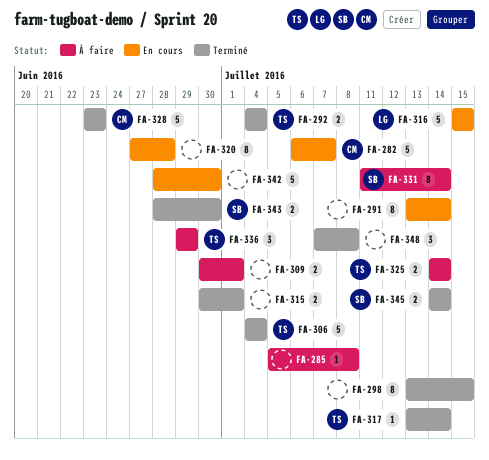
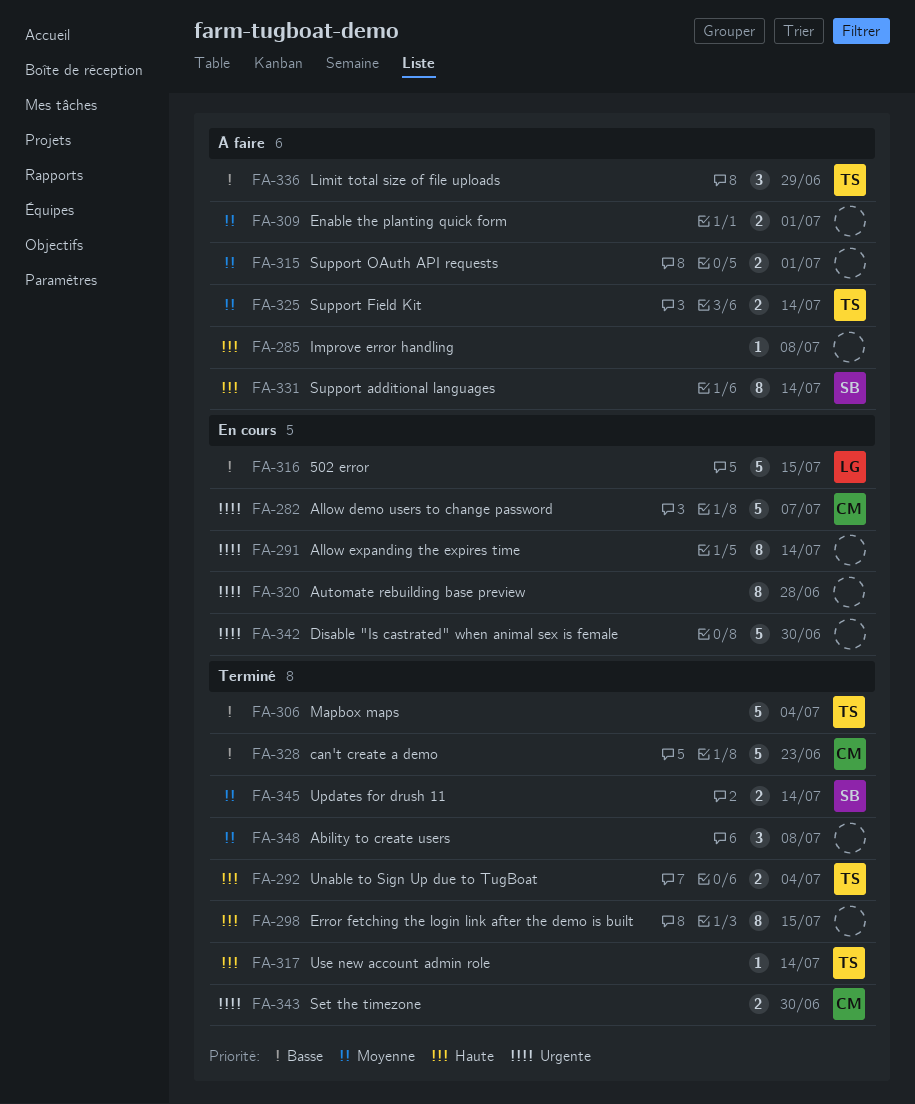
FA-315, status: Terminé -> À faire
FA-343, owner: SB -> CM

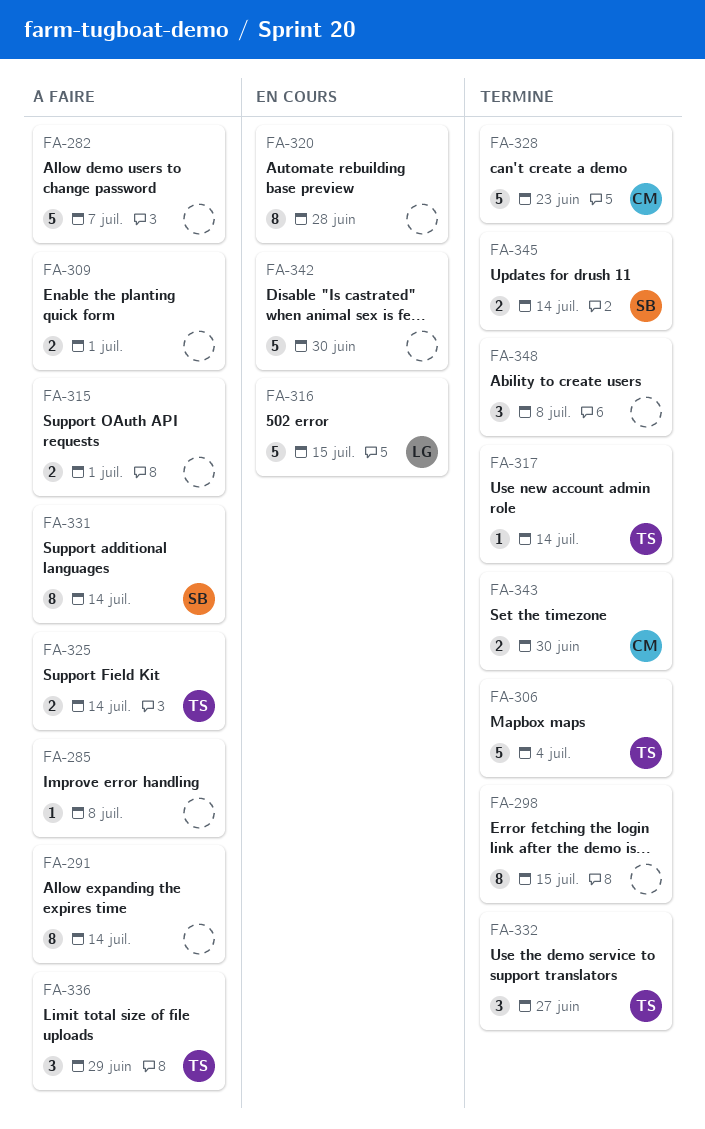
FA-282, status: En cours -> À faire
FA-282, owner: CM -> none
FA-291, status: En cours -> À faire
FA-292: present -> none
FA-332: none -> present

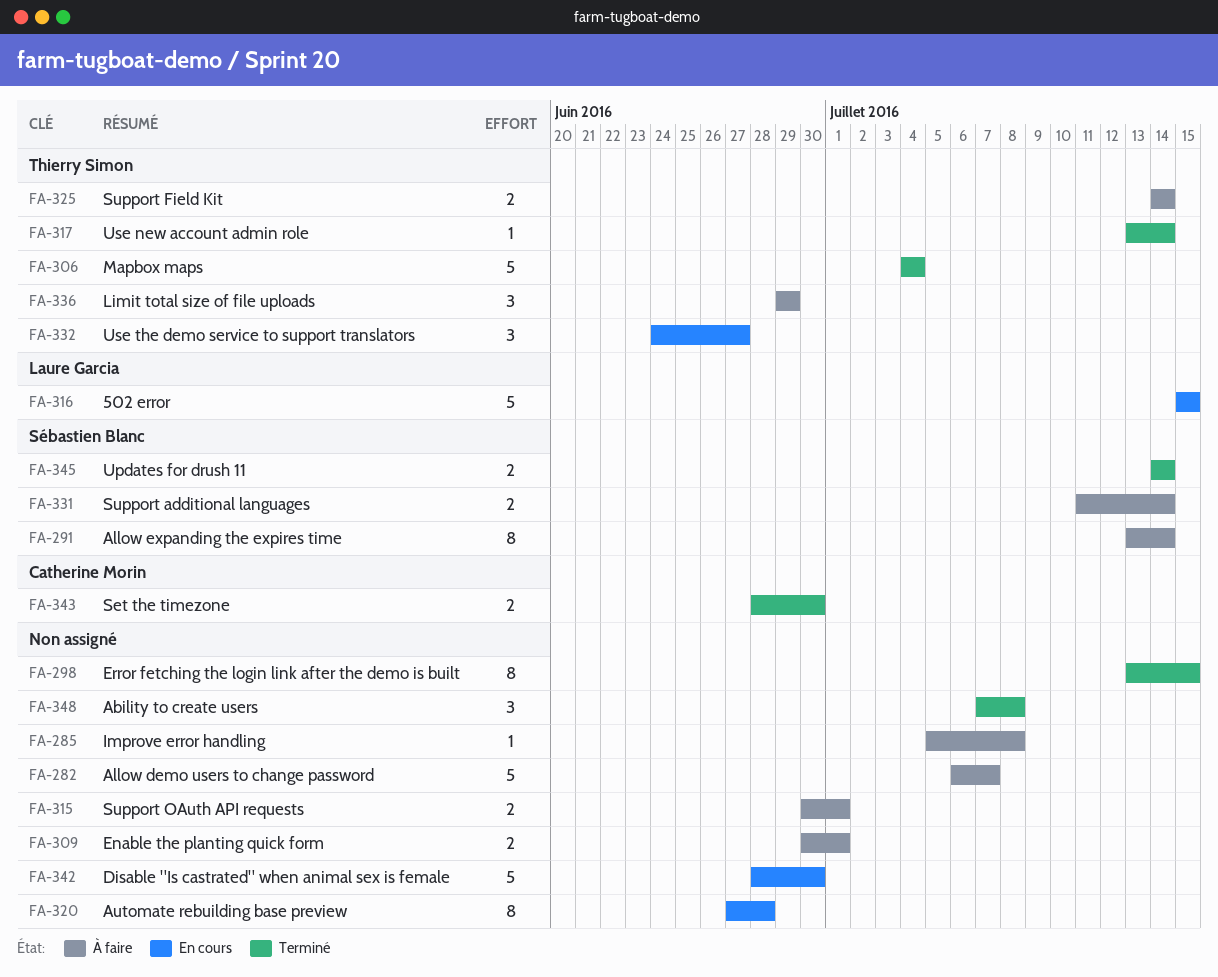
FA-291, owner: none -> Sébastien Blanc
FA-328: present -> none
FA-331, estimate: 8 -> 2
FA-332, status: Terminé -> En cours

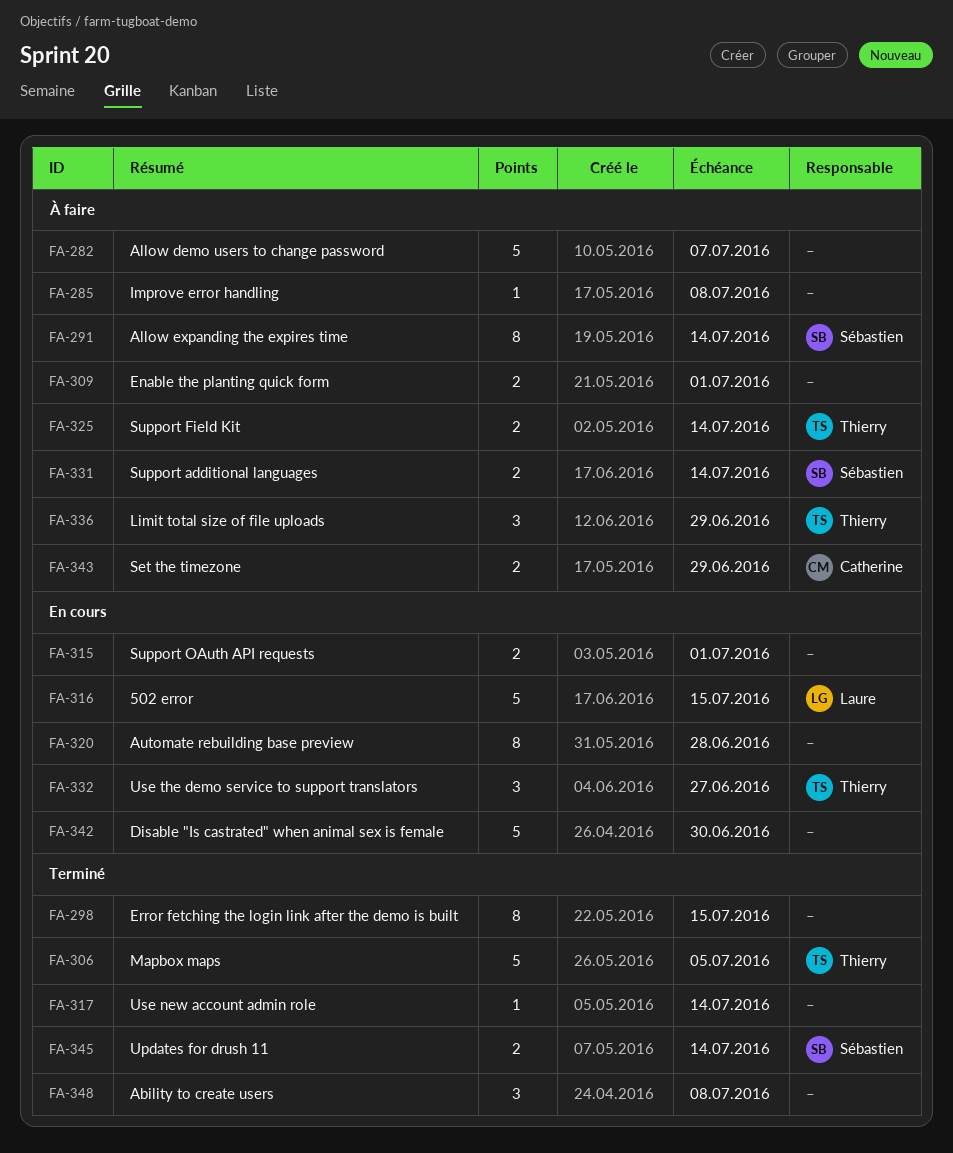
FA-306, due: Jul 4 -> Jul 5
FA-315, status: À faire -> En cours
FA-317, owner: Thierry Simon -> none
FA-343, status: Terminé -> À faire
FA-343, due: Jun 30 -> Jun 29

